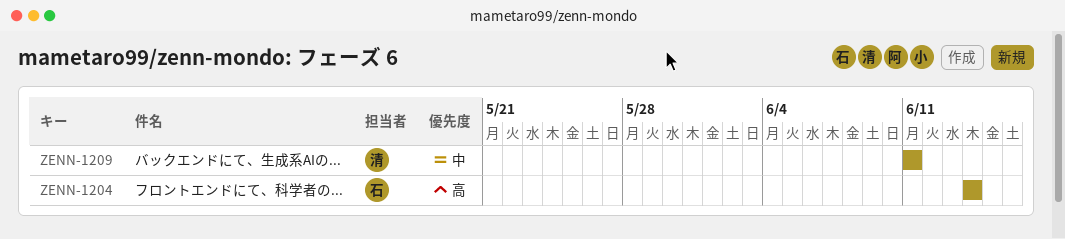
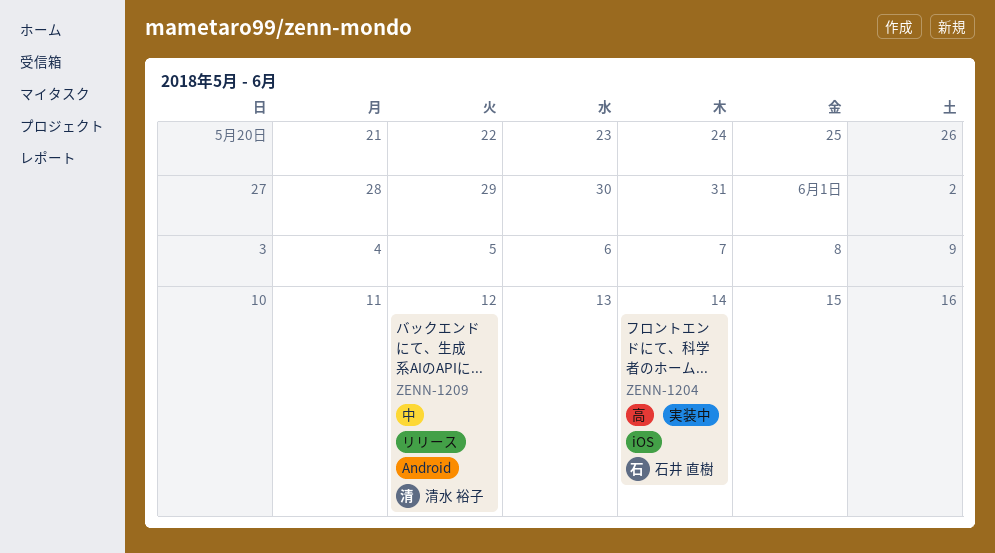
ZENN-1209, due: Jun 11 -> Jun 12

